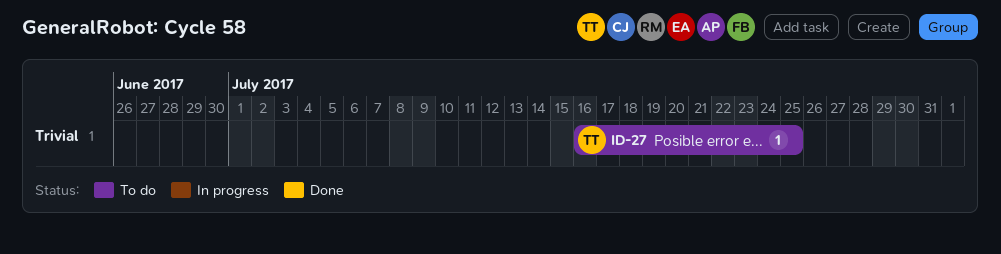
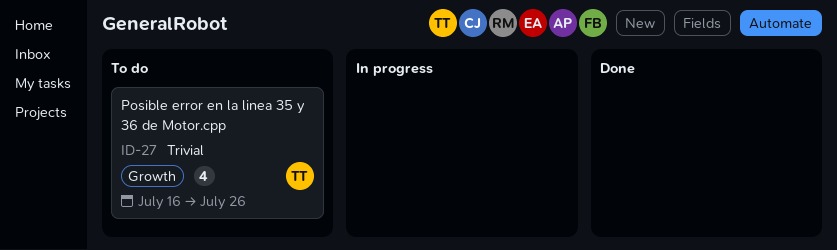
ID-27, estimate: 1 -> 4
ID-27, due: Jul 25 -> Jul 26

